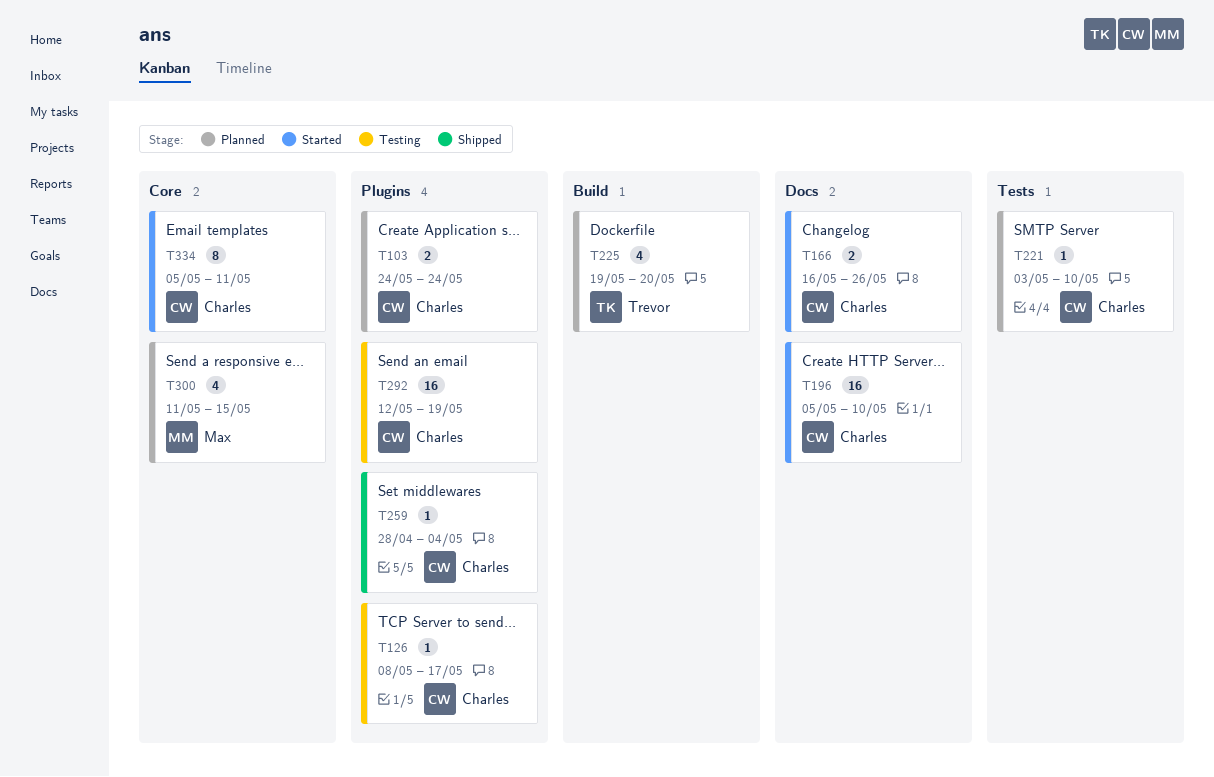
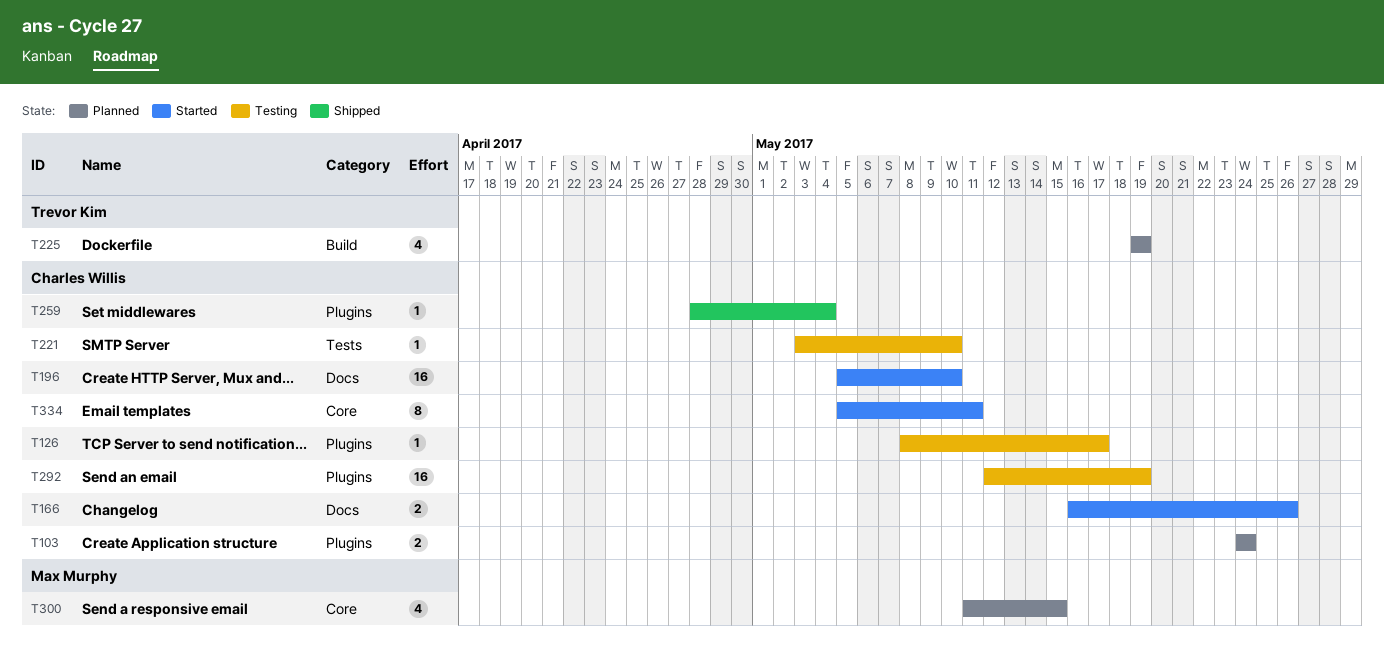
T221, status: Planned -> Testing
T225, due: May 20 -> May 19

